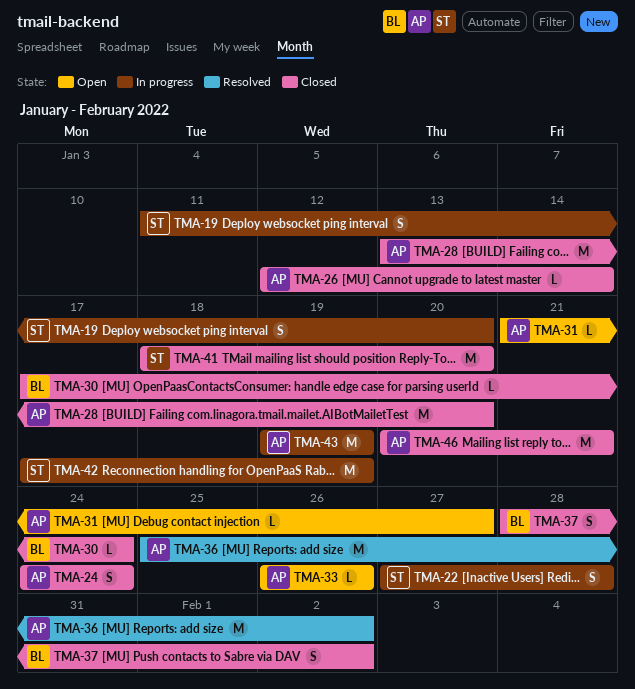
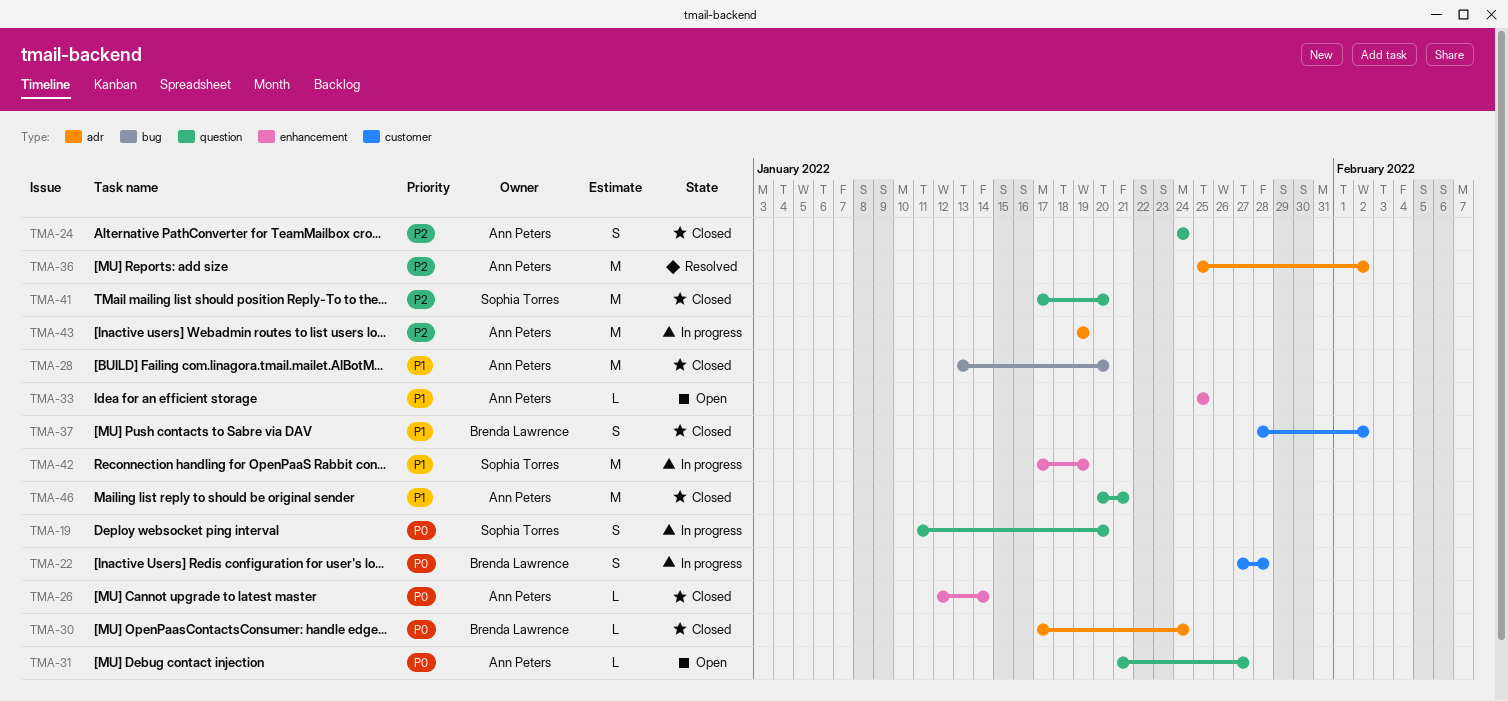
TMA-22, owner: Sophia Torres -> Brenda Lawrence
TMA-33, start: Jan 26 -> Jan 25
TMA-33, due: Jan 26 -> Jan 25
TMA-41, start: Jan 18 -> Jan 17

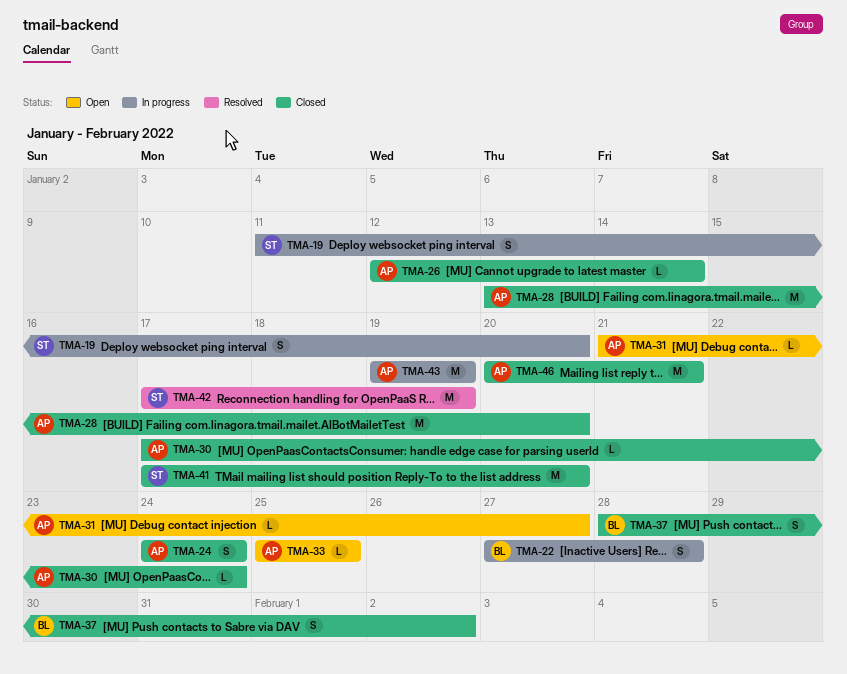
TMA-30, owner: Brenda Lawrence -> Ann Peters
TMA-36: present -> none
TMA-42, status: In progress -> Resolved

